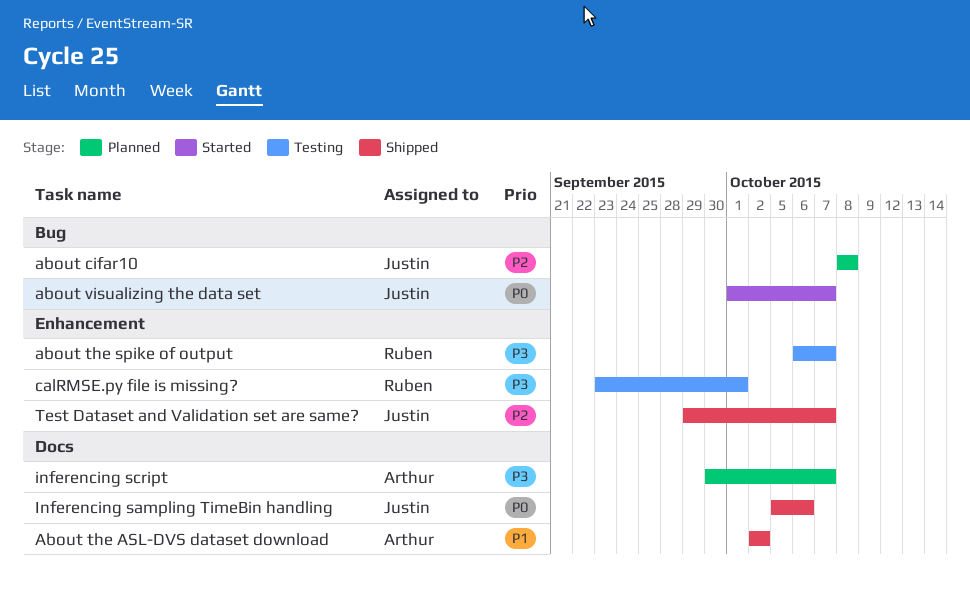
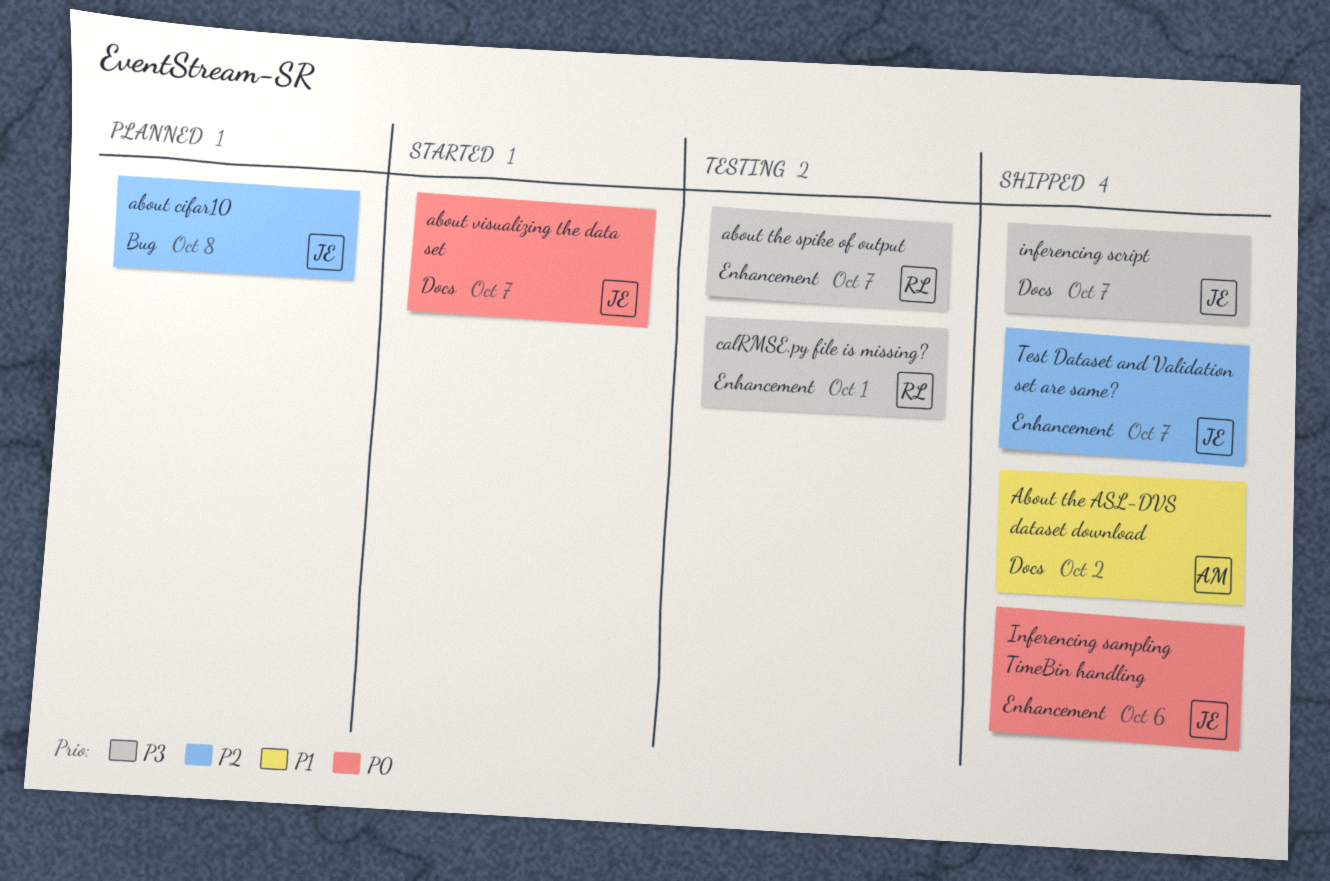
about visualizing the data set, label: Bug -> Docs
Inferencing sampling TimeBin handling, label: Docs -> Enhancement
inferencing script, status: Planned -> Shipped
inferencing script, owner: Arthur -> Justin

